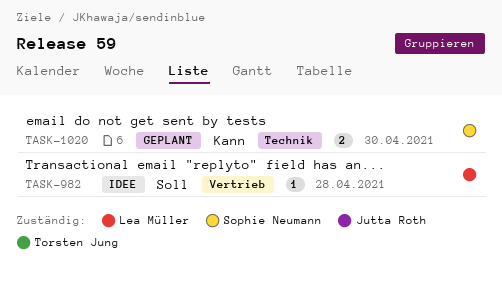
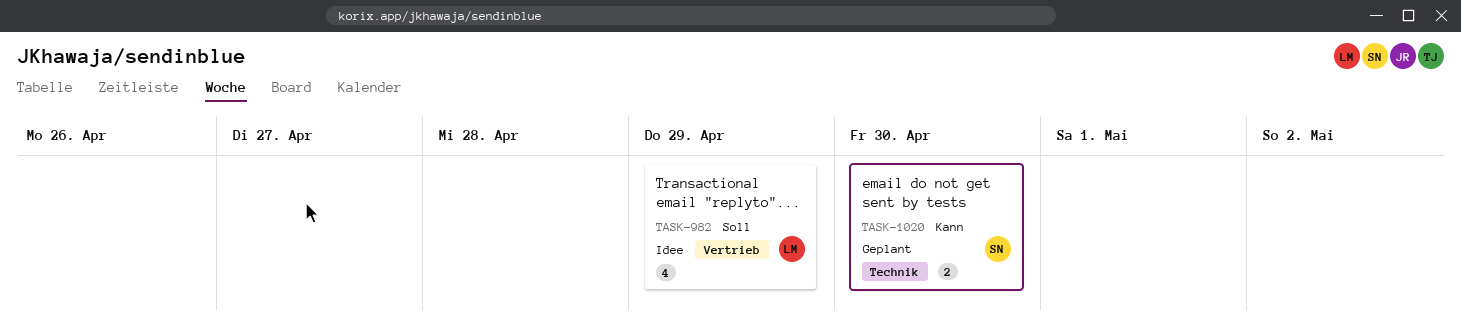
TASK-982, estimate: 1 -> 4
TASK-982, due: Apr 28 -> Apr 29

